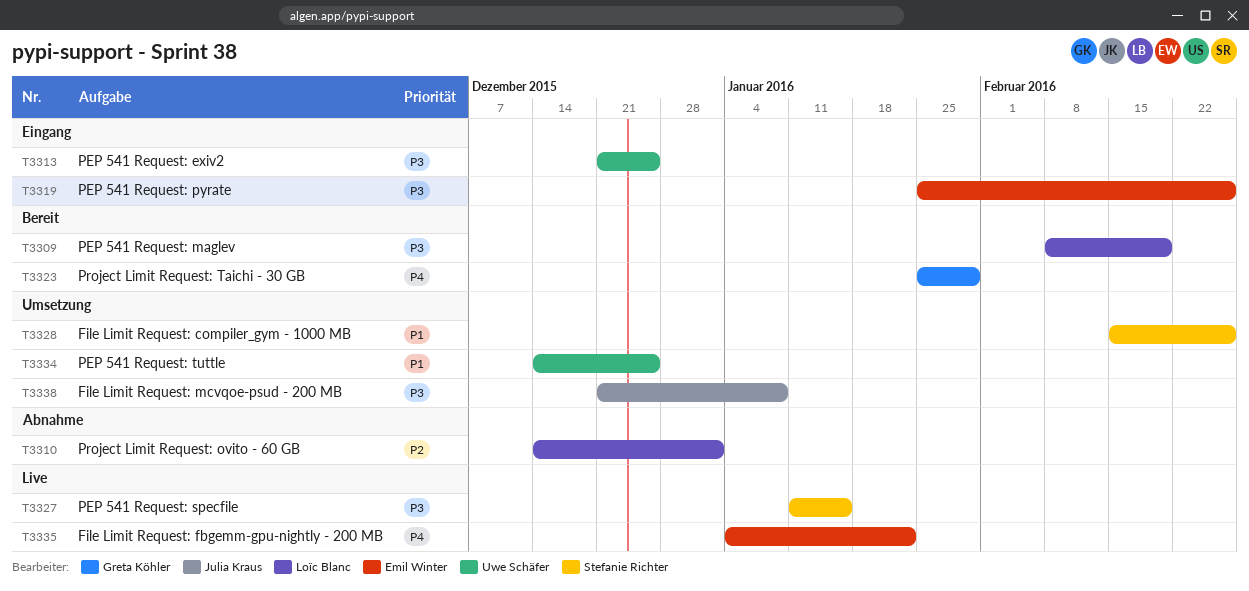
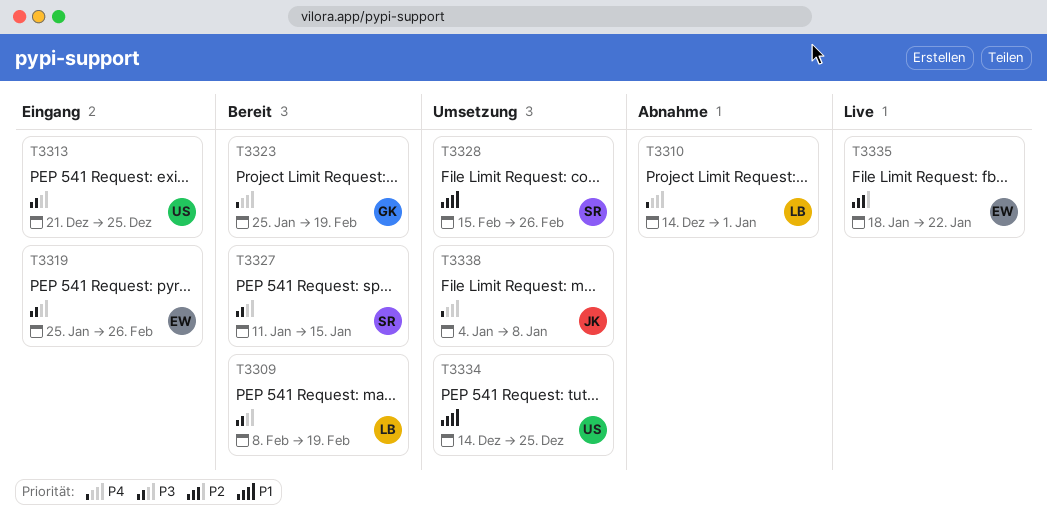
T3310, priority: P2 -> P4
T3323, due: Jan 29 -> Feb 19
T3327, status: Live -> Bereit
T3335, priority: P4 -> P2
T3335, start: Jan 4 -> Jan 18
T3338, priority: P3 -> P4
T3338, start: Dec 21 -> Jan 4

